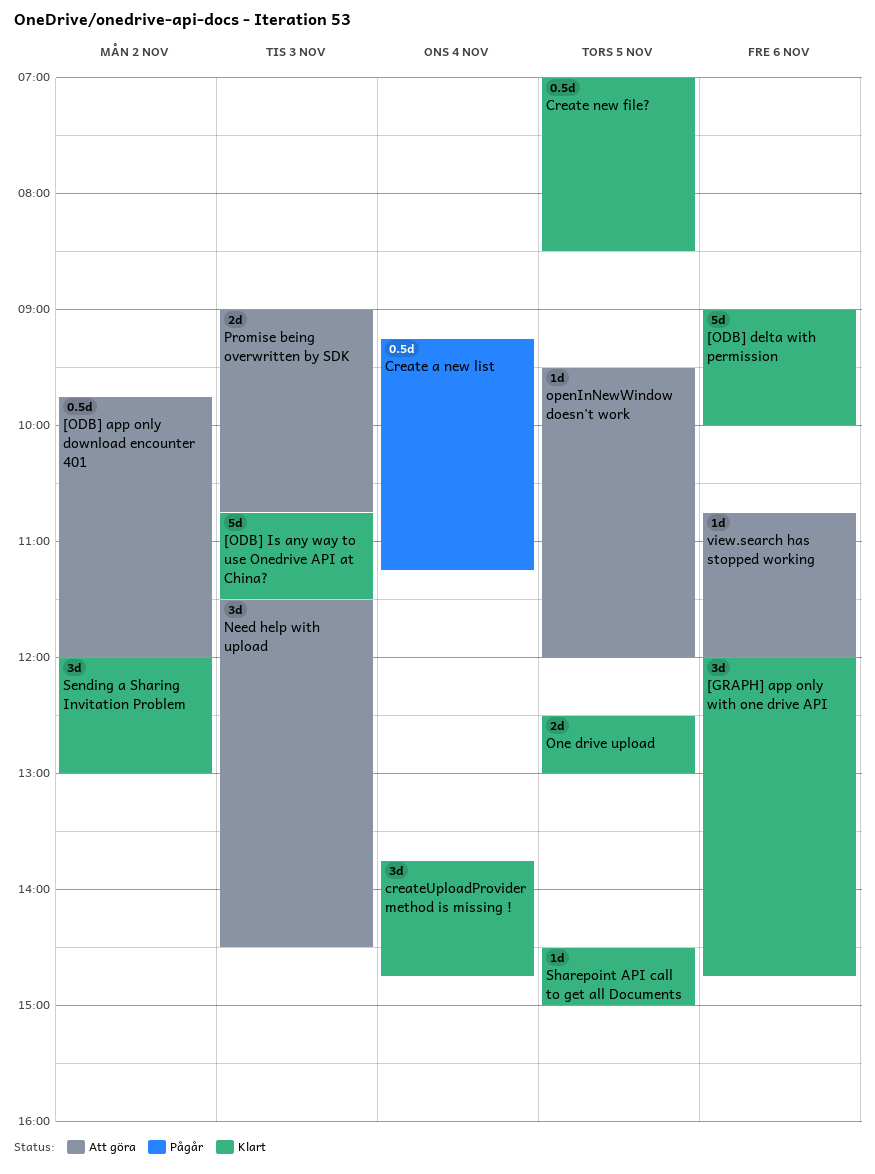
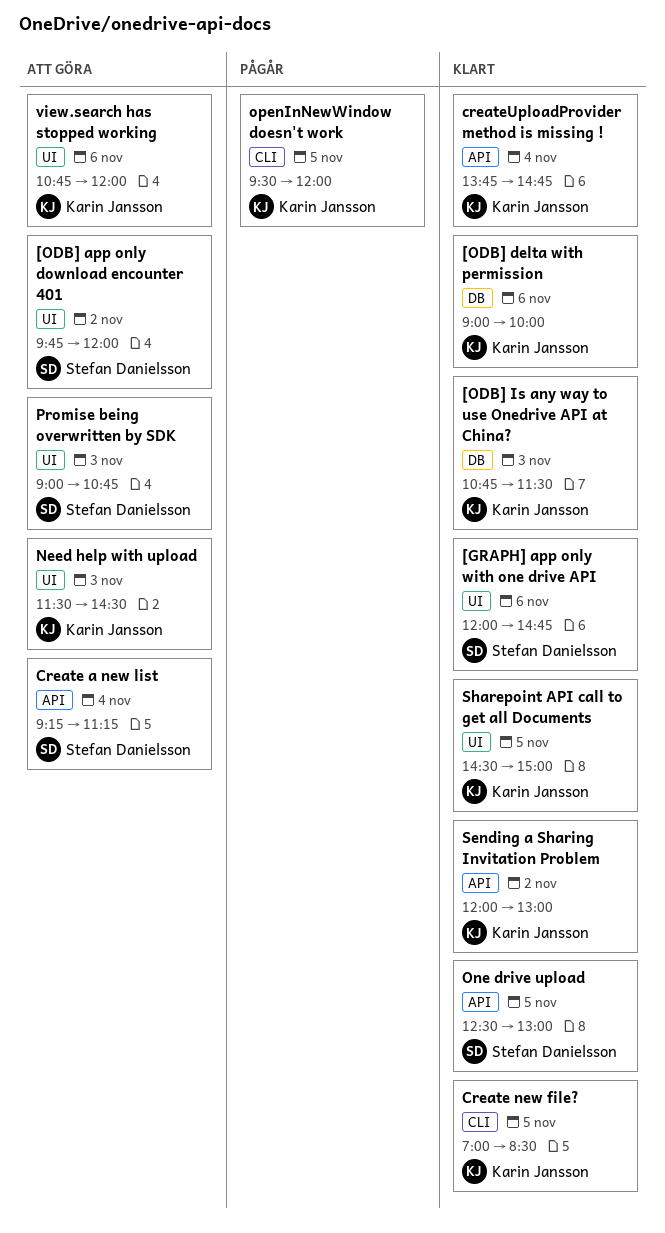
Create a new list, status: Pågår -> Att göra
openInNewWindow doesn't work, status: Att göra -> Pågår

